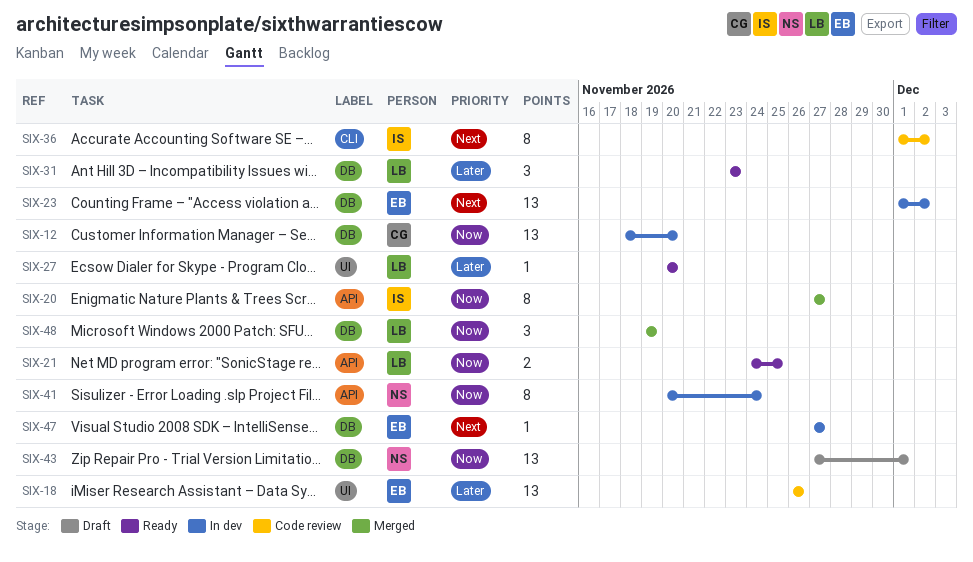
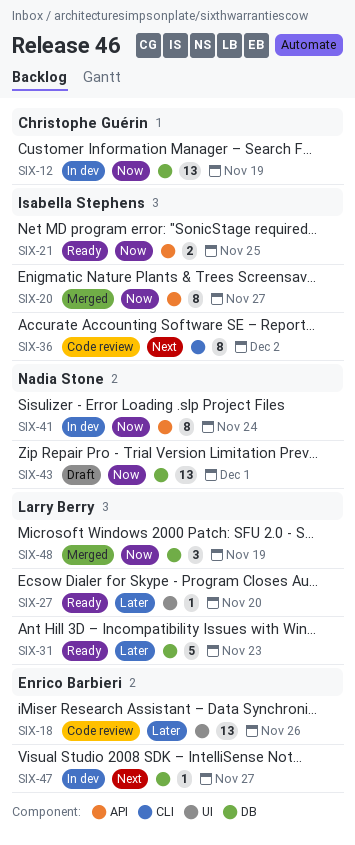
SIX-12, due: Nov 20 -> Nov 19
SIX-21, owner: Larry Berry -> Isabella Stephens
SIX-23: present -> none
SIX-31, estimate: 3 -> 5

